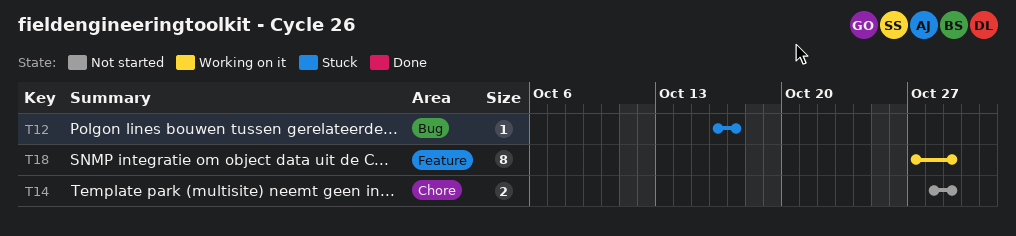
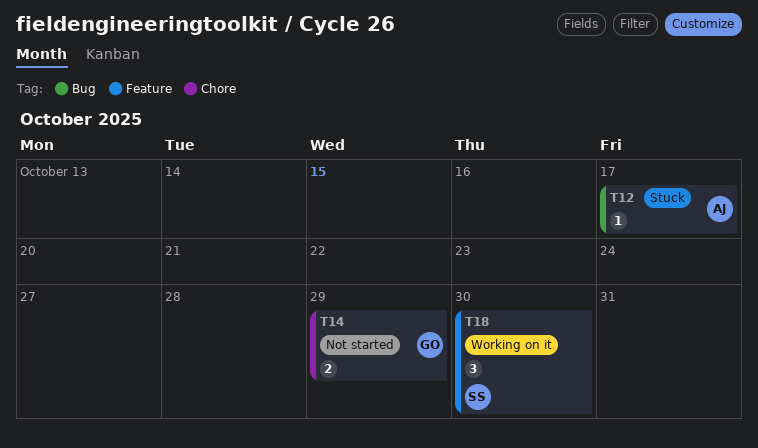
T18, estimate: 8 -> 3
T18, due: Oct 29 -> Oct 30

